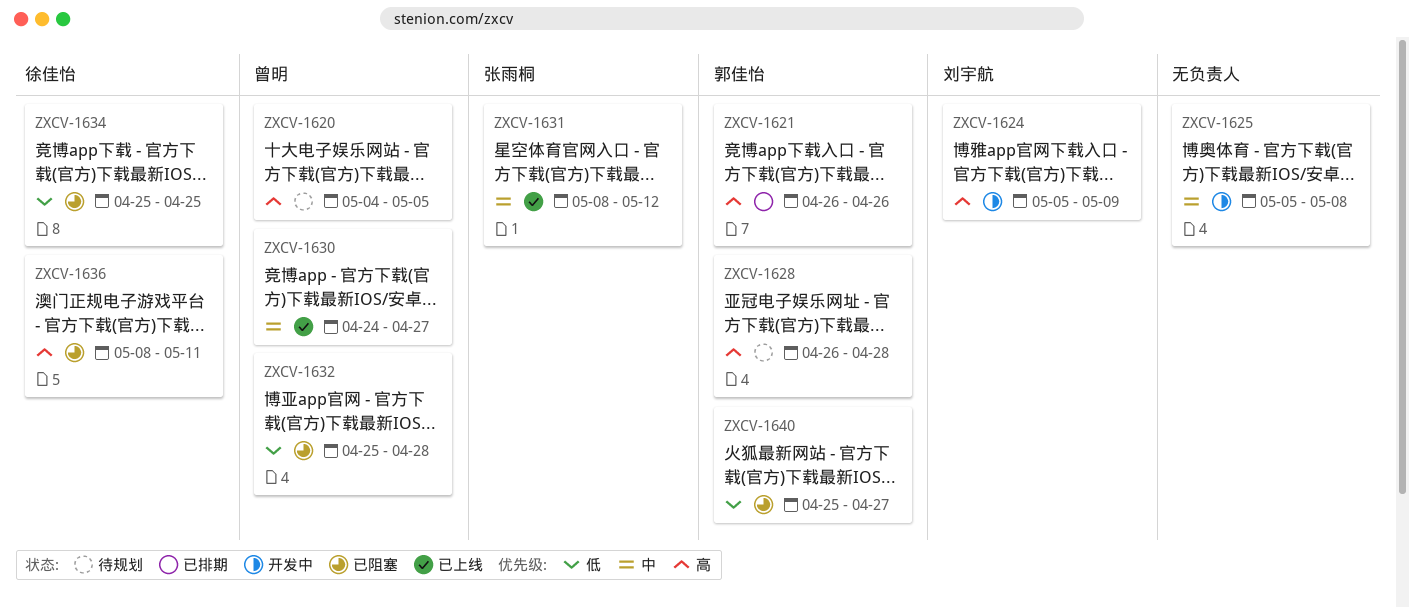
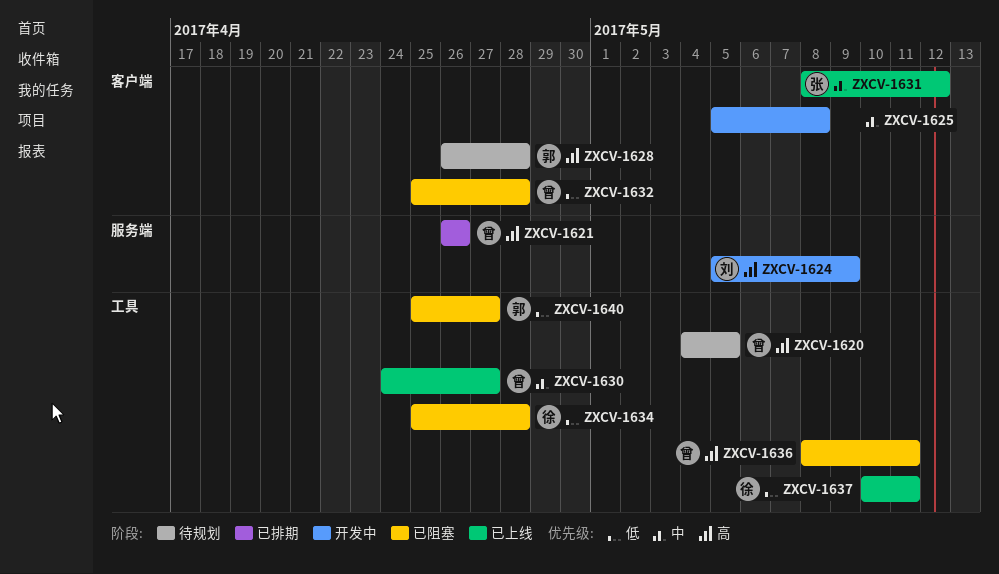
ZXCV-1621, owner: 郭佳怡 -> 曾明
ZXCV-1634, due: Apr 25 -> Apr 28
ZXCV-1636, owner: 徐佳怡 -> 曾明
ZXCV-1637: none -> present

